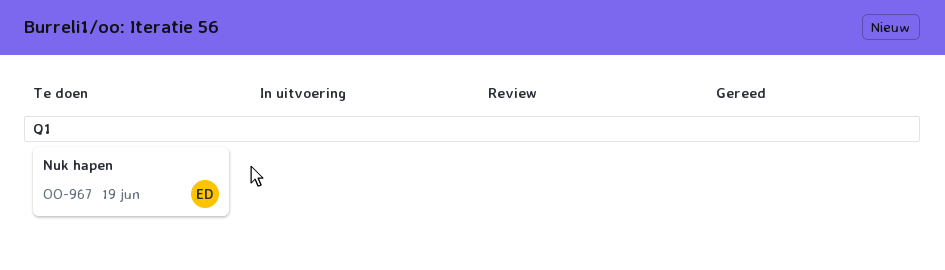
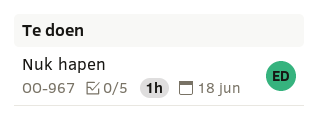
OO-967, due: Jun 19 -> Jun 18

